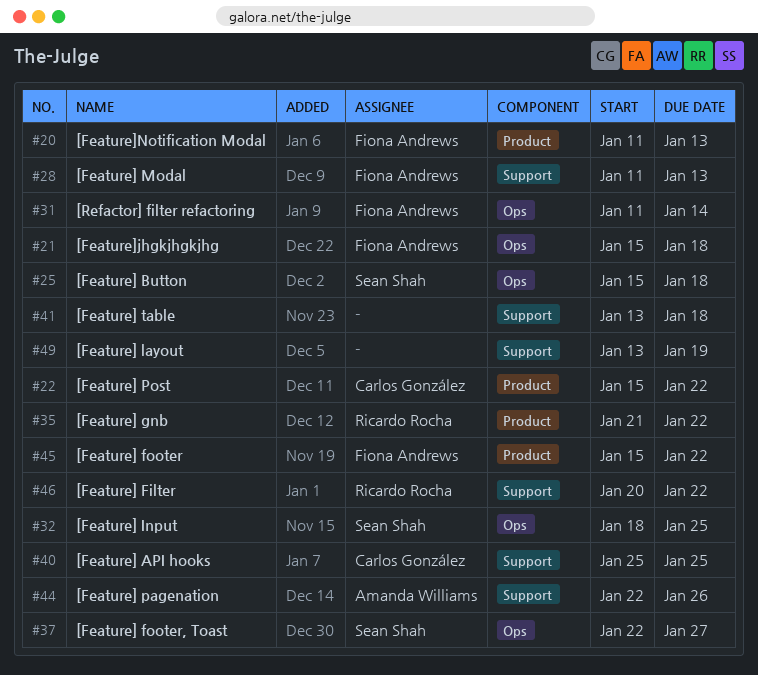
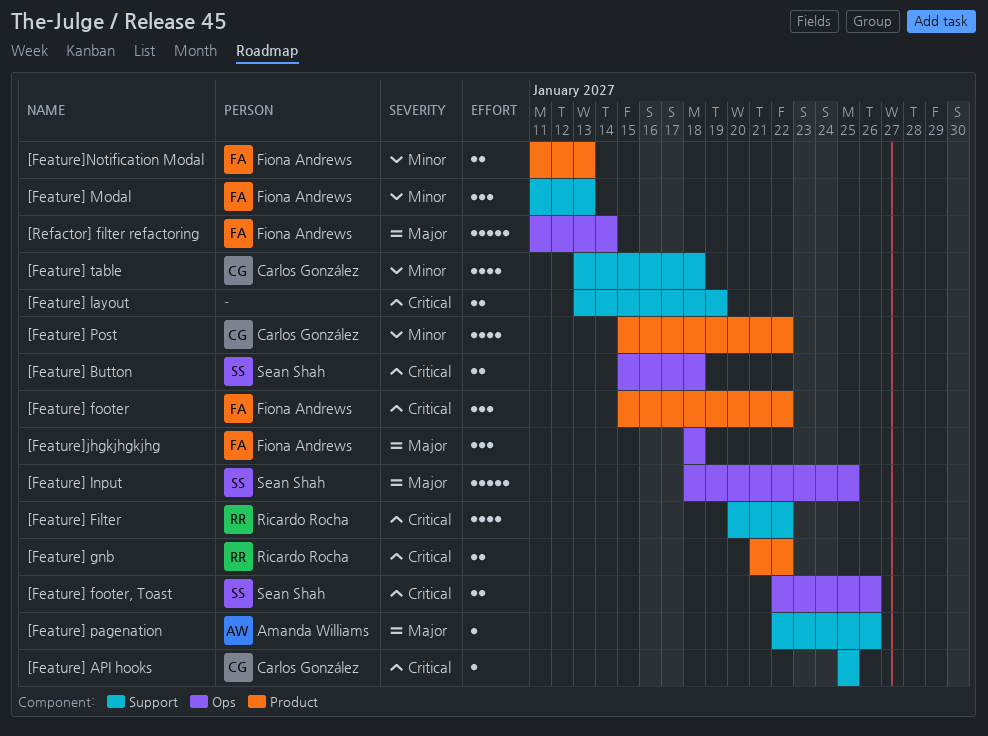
[Feature] footer, Toast, due: Jan 27 -> Jan 26
[Feature] table, owner: none -> Carlos González
[Feature]jhgkjhgkjhg, start: Jan 15 -> Jan 18

